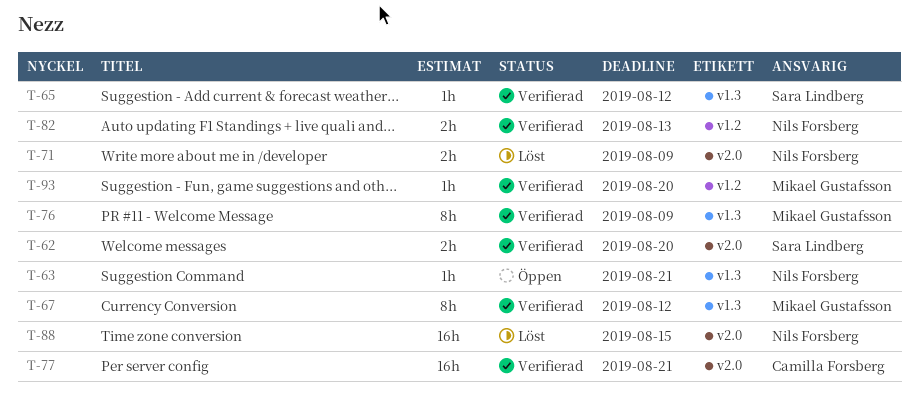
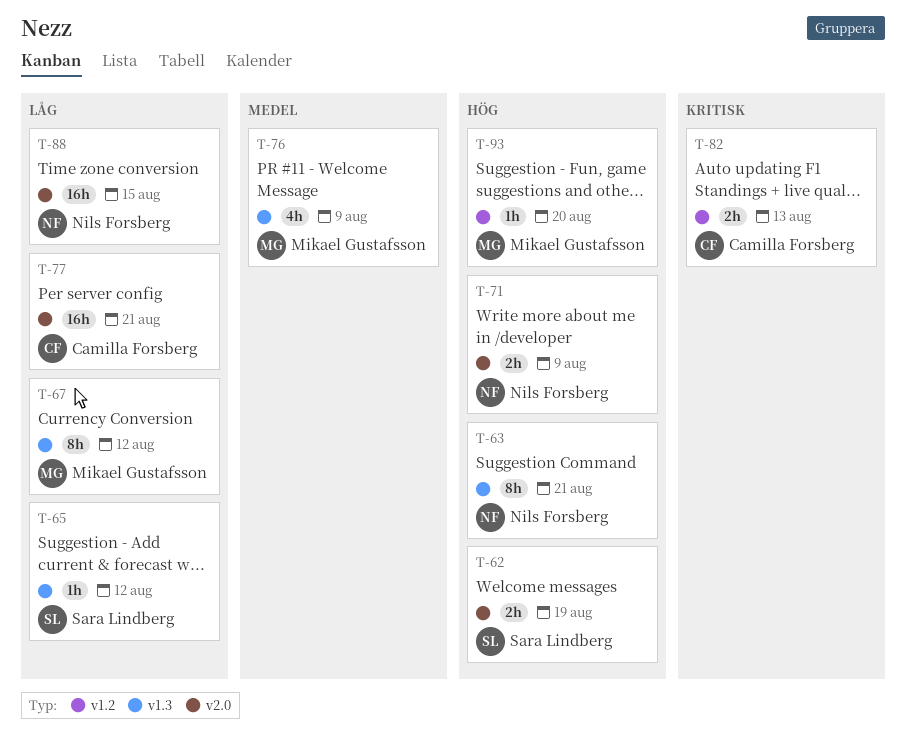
T-62, due: Aug 20 -> Aug 19
T-63, estimate: 1h -> 8h
T-76, estimate: 8h -> 4h
T-82, owner: Nils Forsberg -> Camilla Forsberg

